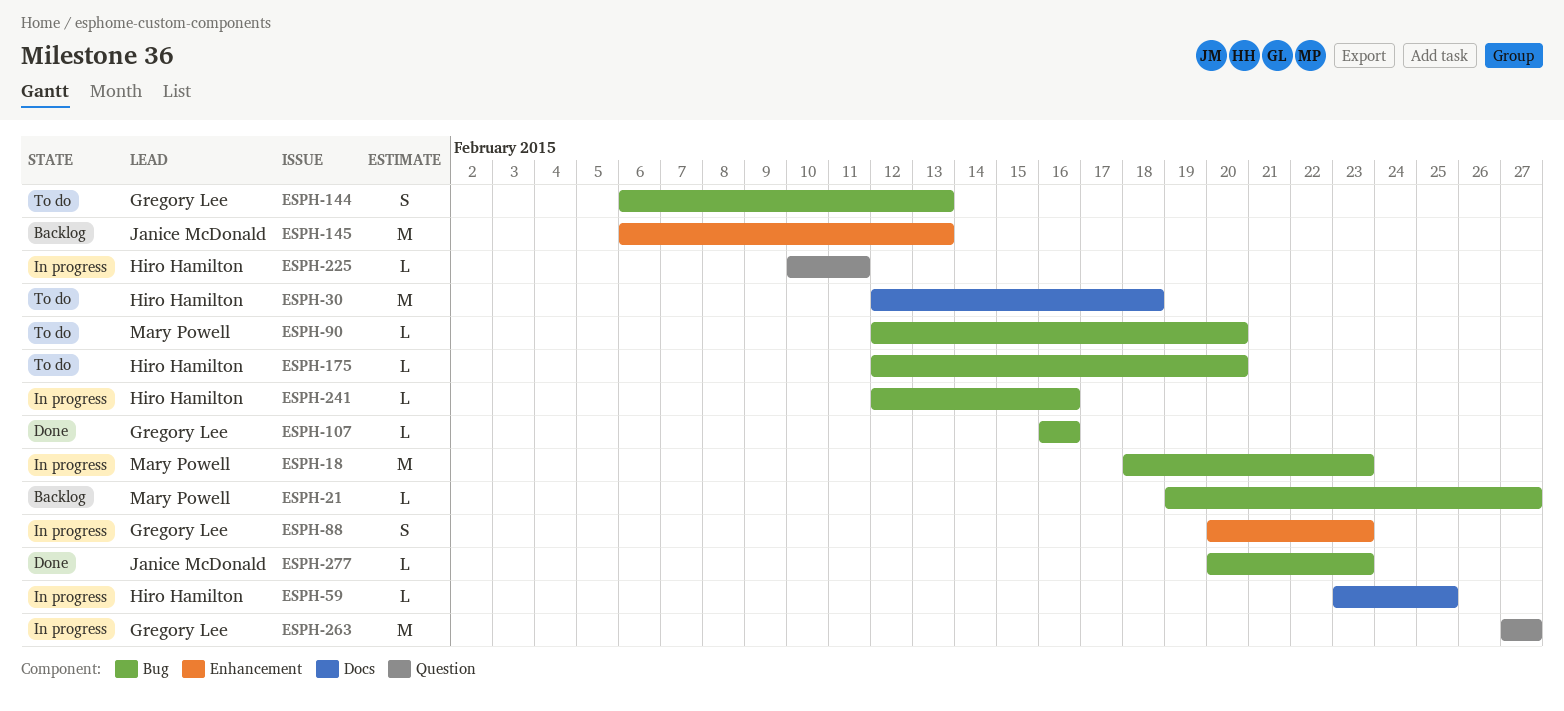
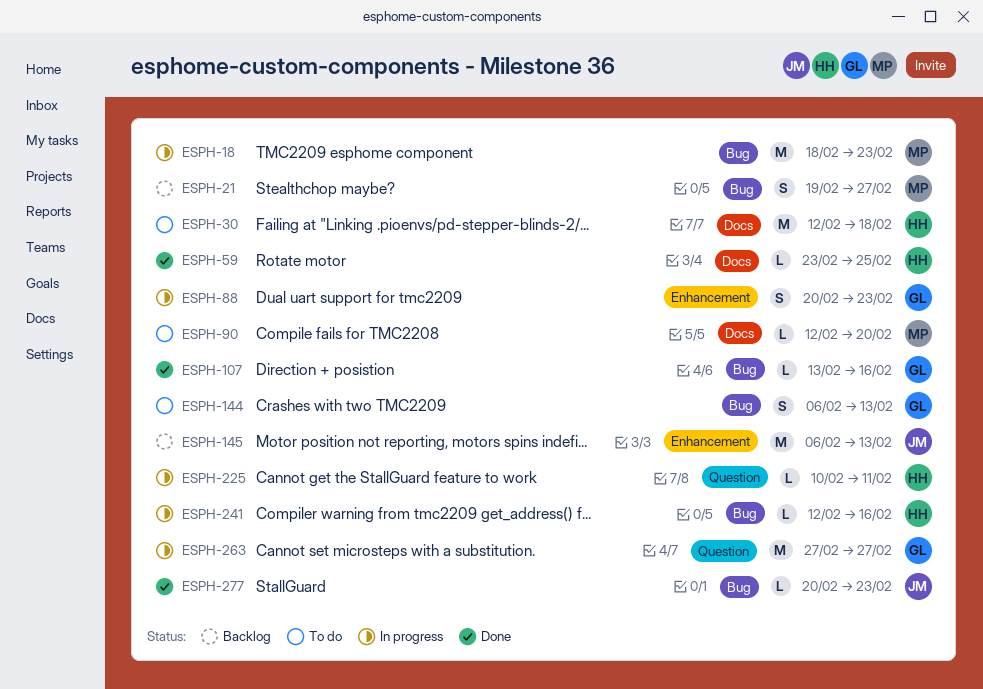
ESPH-21, estimate: L -> S
ESPH-59, status: In progress -> Done
ESPH-90, label: Bug -> Docs
ESPH-107, start: Feb 16 -> Feb 13
ESPH-175: present -> none

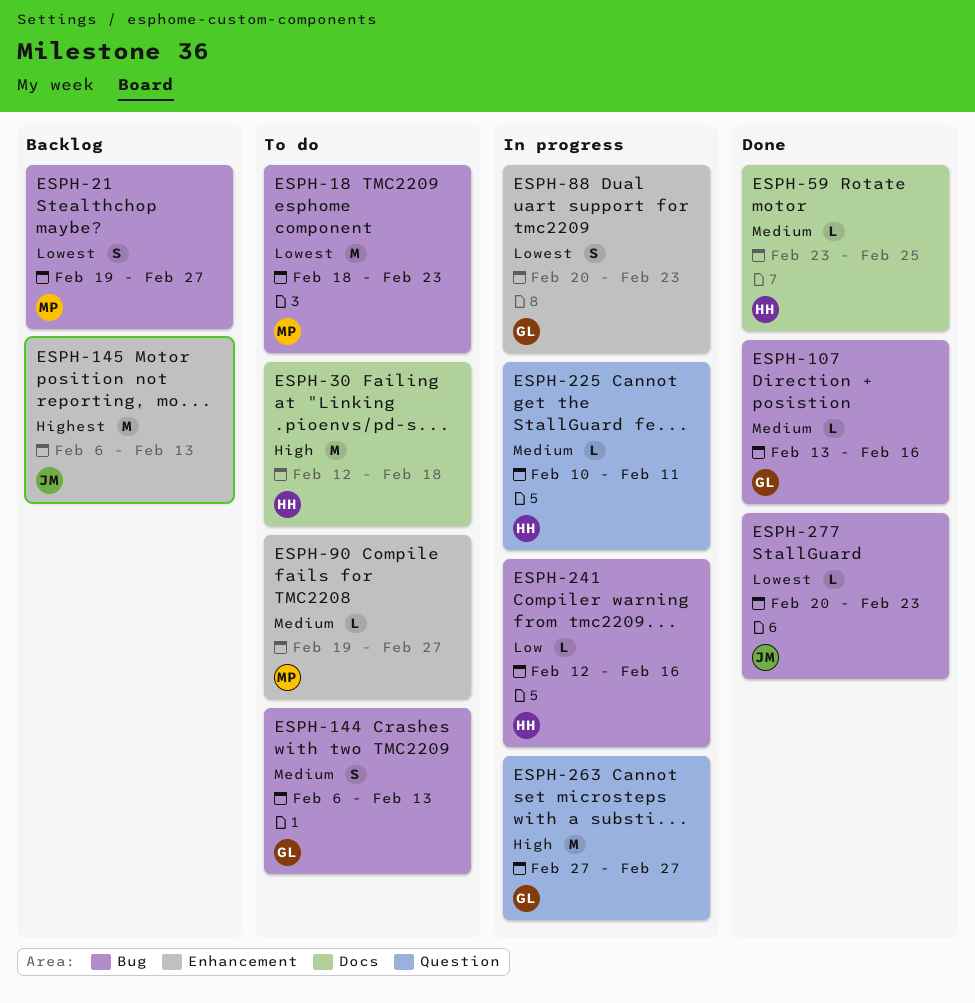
ESPH-18, status: In progress -> To do
ESPH-90, label: Docs -> Enhancement
ESPH-90, start: Feb 12 -> Feb 19
ESPH-90, due: Feb 20 -> Feb 27

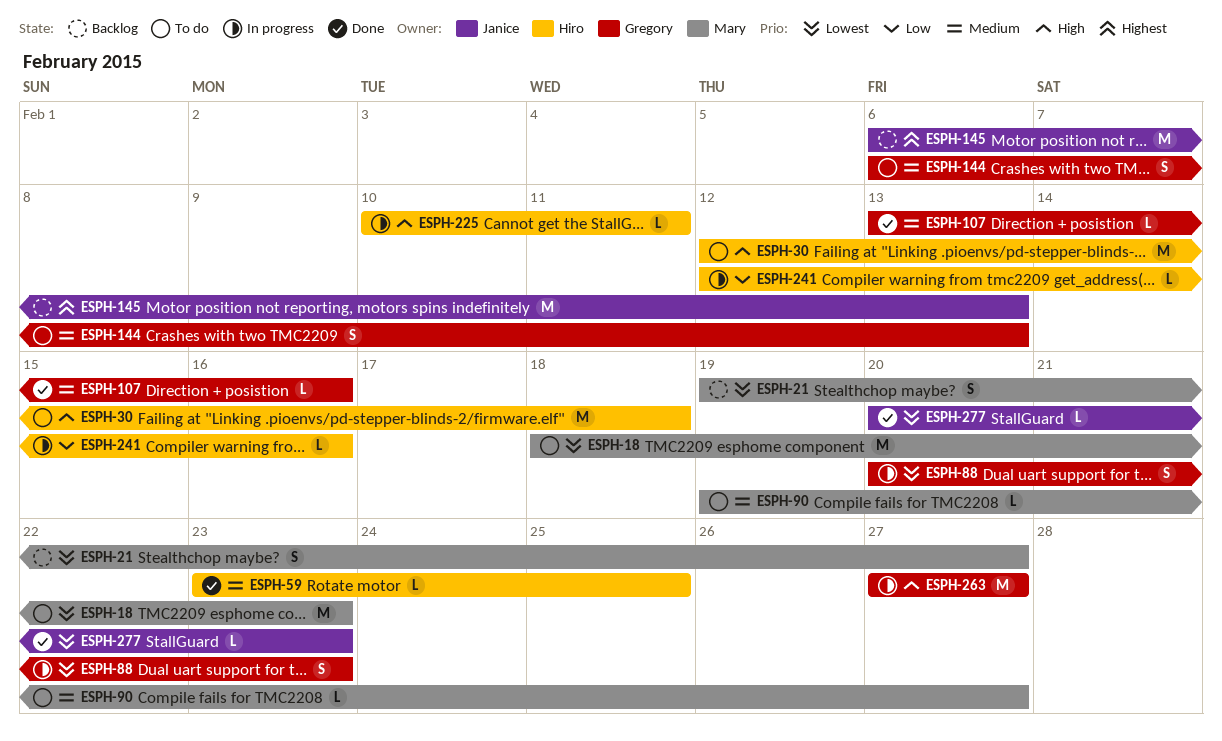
ESPH-225, priority: Medium -> High

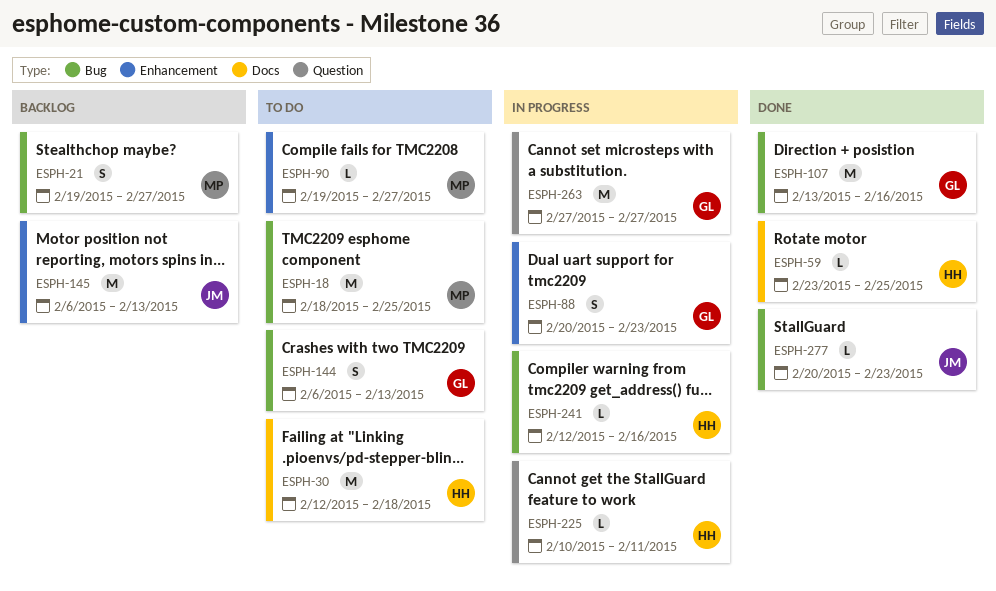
ESPH-18, due: Feb 23 -> Feb 25
ESPH-107, estimate: L -> M

